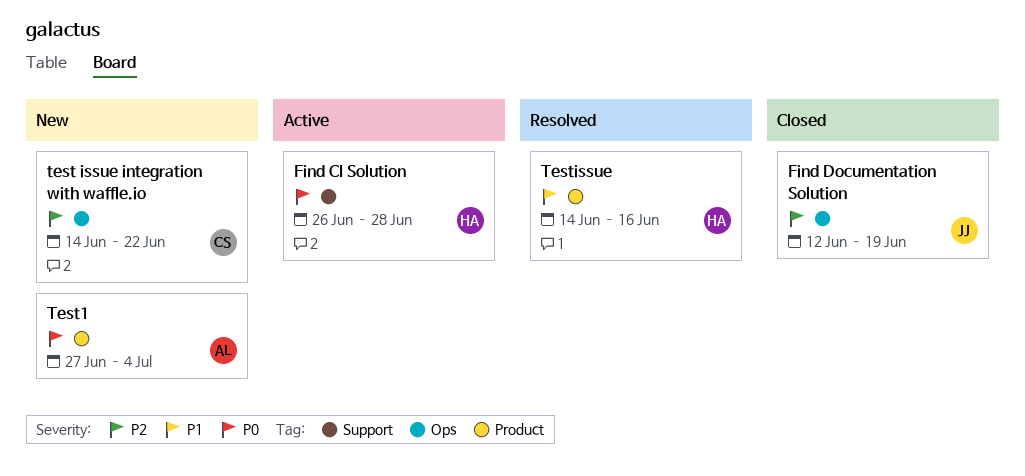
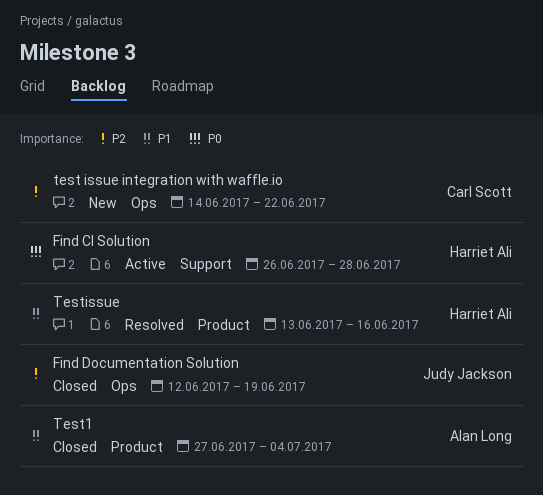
Test1, status: New -> Closed
Test1, priority: P0 -> P1
Testissue, start: Jun 14 -> Jun 13

